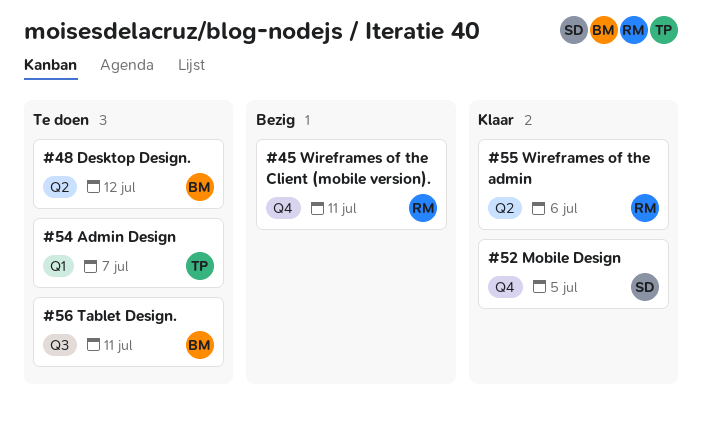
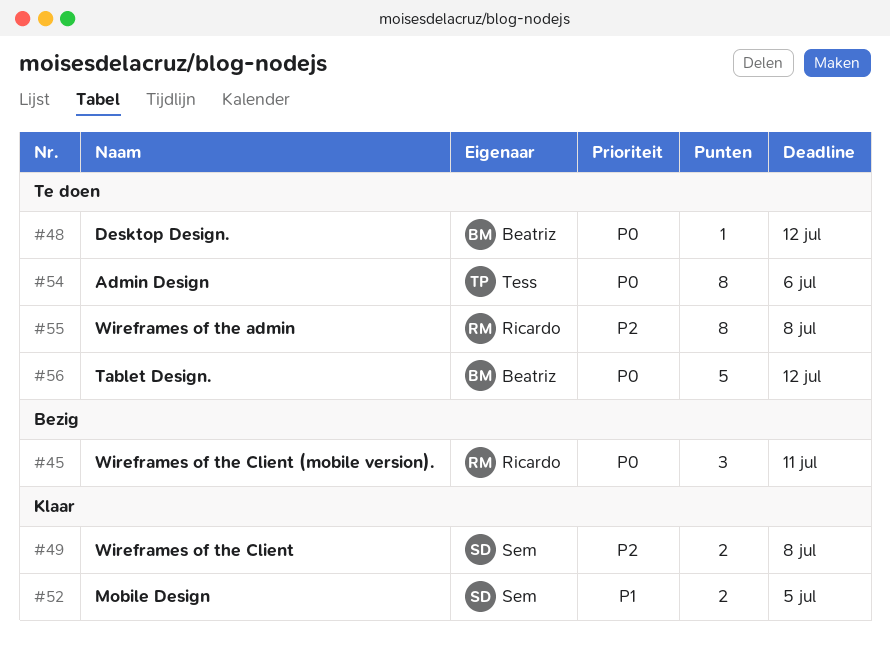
#49: none -> present
#54, due: Jul 7 -> Jul 6
#55, status: Klaar -> Te doen
#55, due: Jul 6 -> Jul 8
#56, due: Jul 11 -> Jul 12

